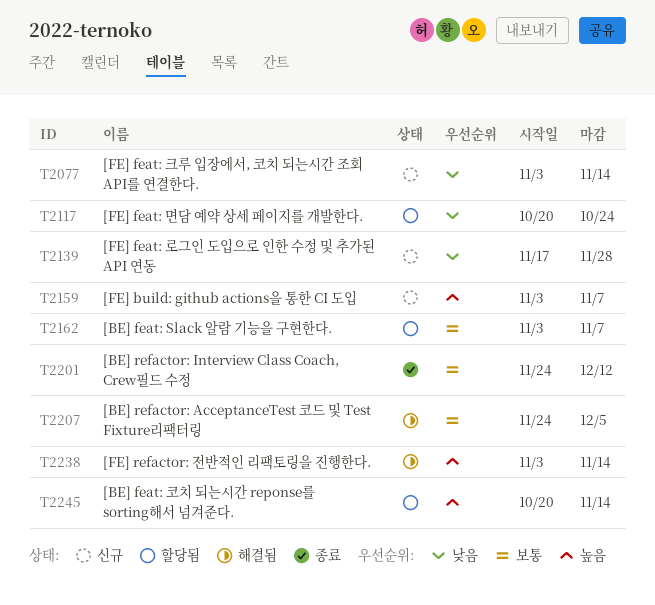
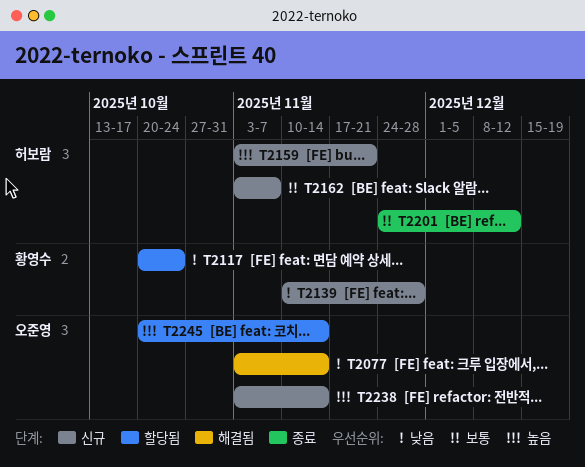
T2077, status: 신규 -> 해결됨
T2139, start: Nov 17 -> Nov 10
T2159, due: Nov 7 -> Nov 21
T2162, status: 할당됨 -> 신규
T2207: present -> none
T2238, status: 해결됨 -> 신규

